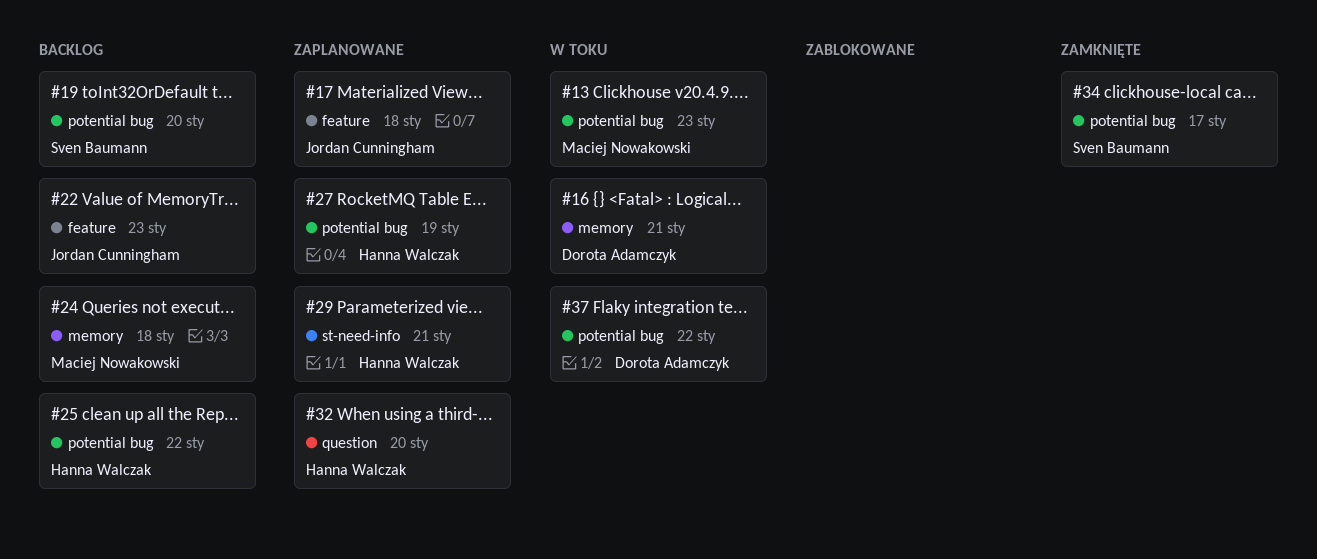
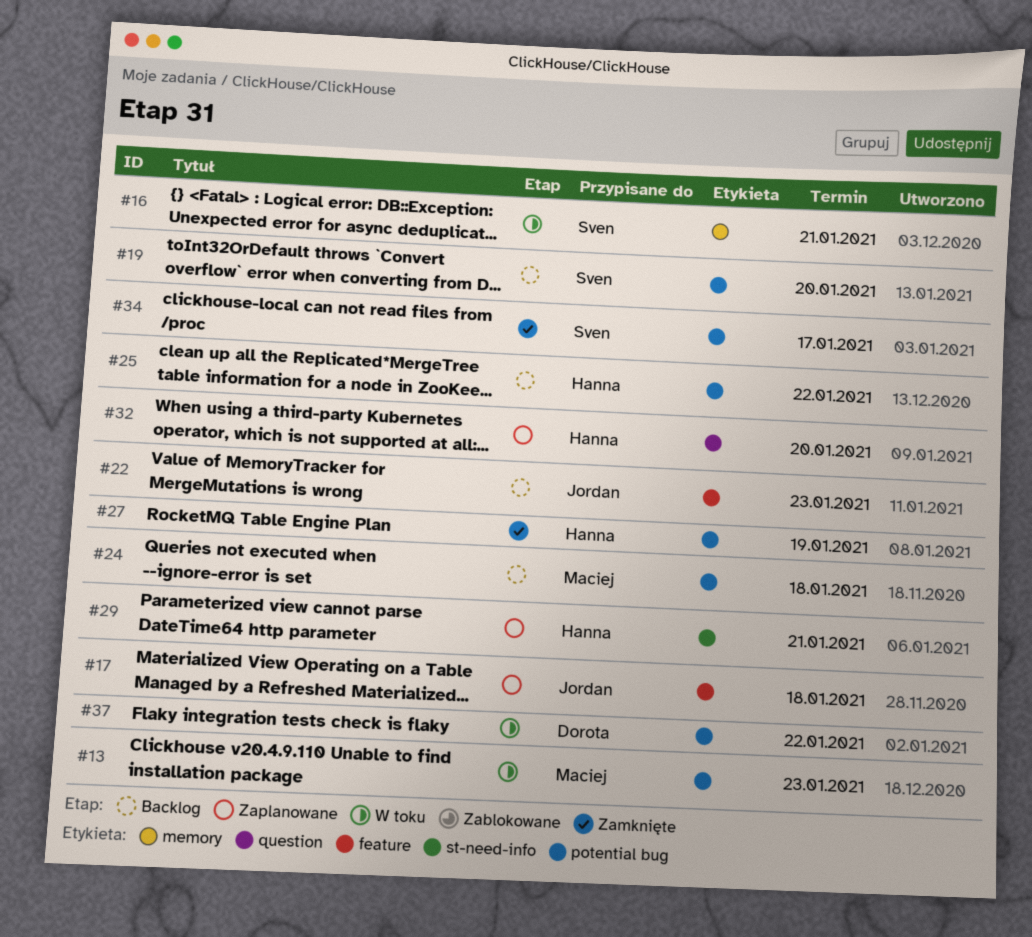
#16, owner: Dorota Adamczyk -> Sven Baumann
#24, label: memory -> potential bug
#27, status: Zaplanowane -> Zamknięte

